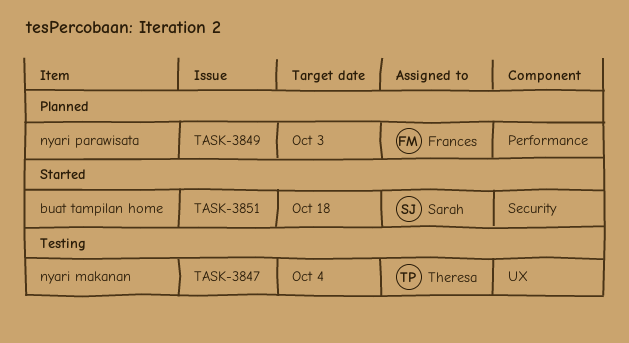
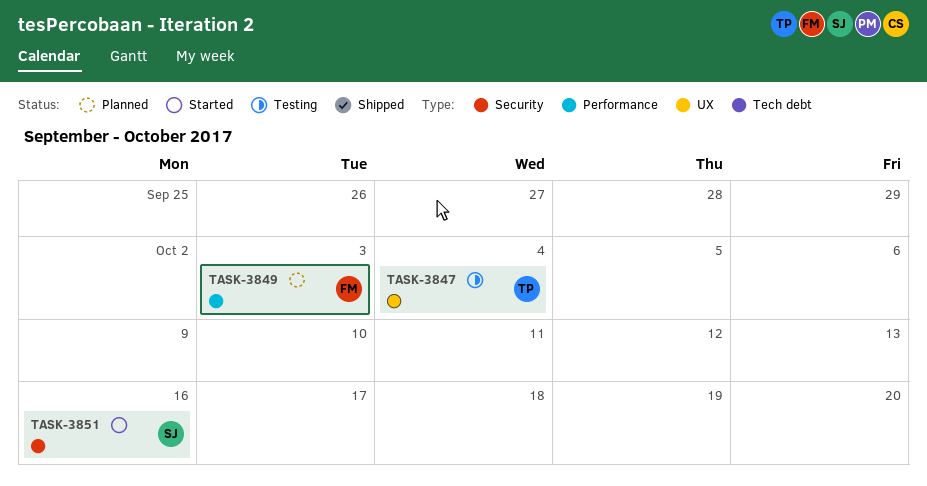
TASK-3851, due: Oct 18 -> Oct 16

